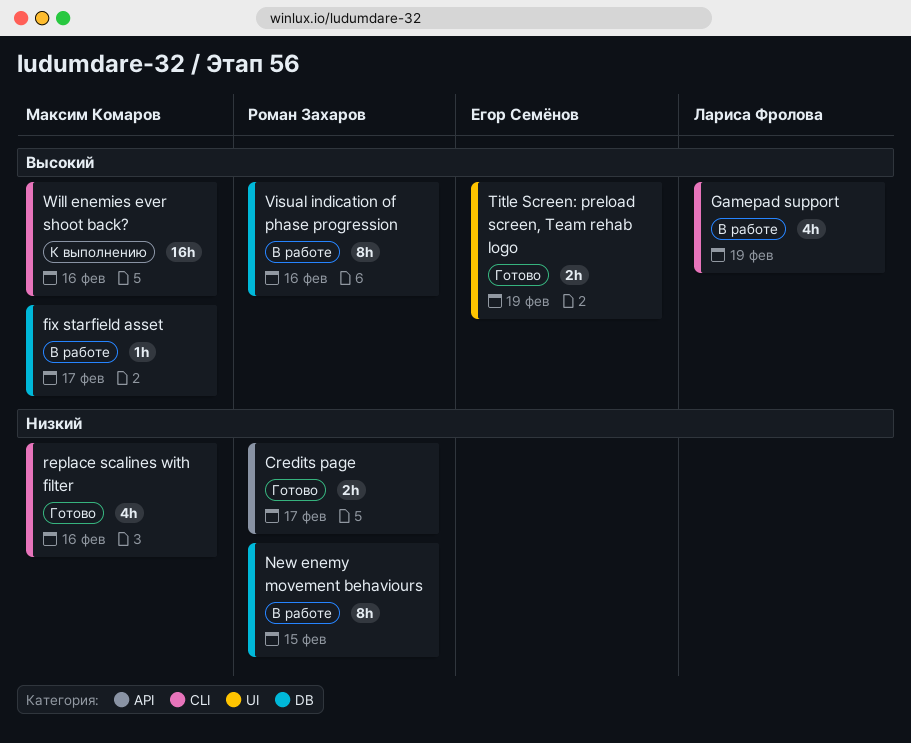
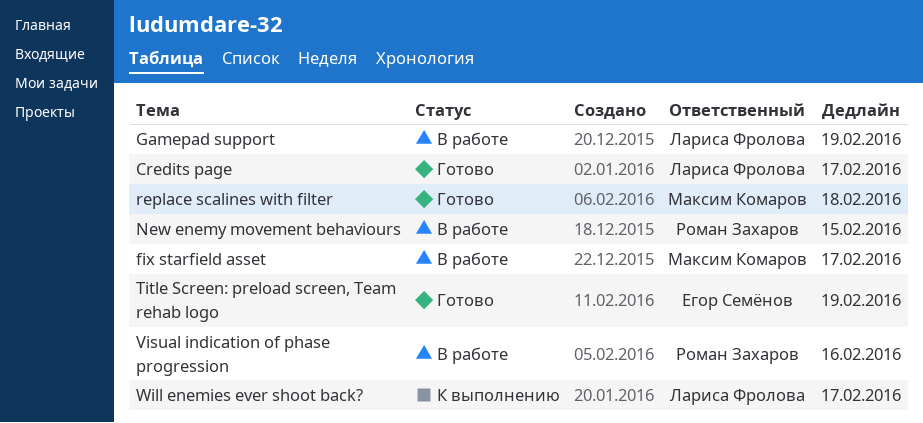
Credits page, owner: Роман Захаров -> Лариса Фролова
replace scalines with filter, due: Feb 16 -> Feb 18
Will enemies ever shoot back?, owner: Максим Комаров -> Лариса Фролова
Will enemies ever shoot back?, due: Feb 16 -> Feb 17

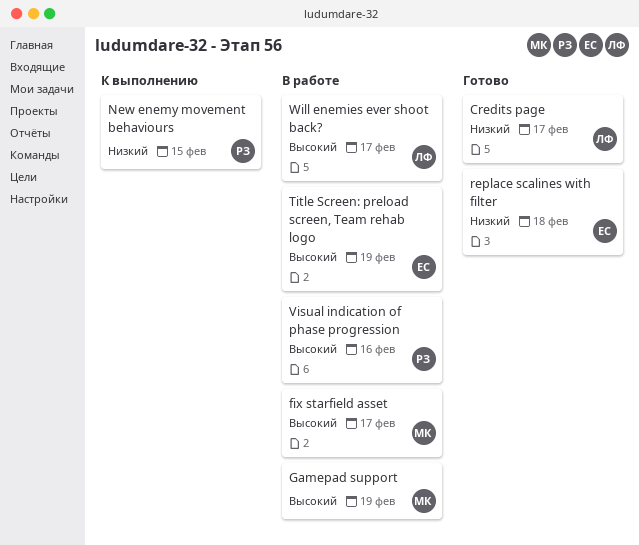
Gamepad support, owner: Лариса Фролова -> Максим Комаров
New enemy movement behaviours, status: В работе -> К выполнению
replace scalines with filter, owner: Максим Комаров -> Егор Семёнов
Title Screen: preload screen, Team rehab logo, status: Готово -> В работе
Will enemies ever shoot back?, status: К выполнению -> В работе

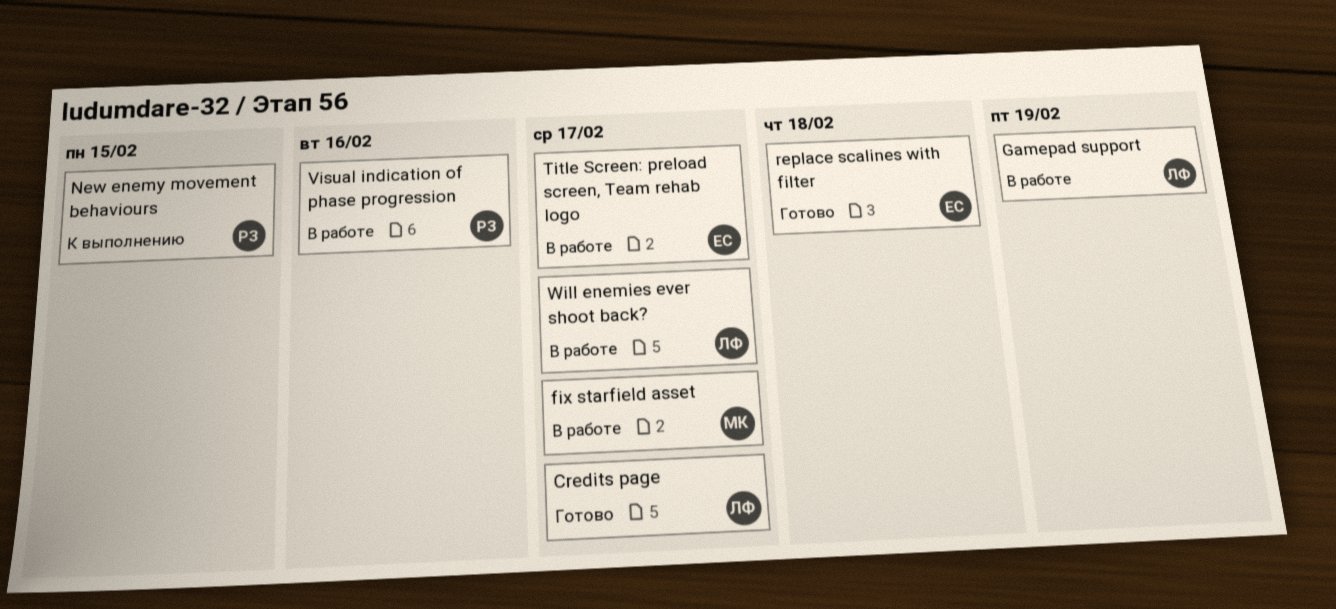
Gamepad support, owner: МК -> ЛФ
Title Screen: preload screen, Team rehab logo, due: Feb 19 -> Feb 17

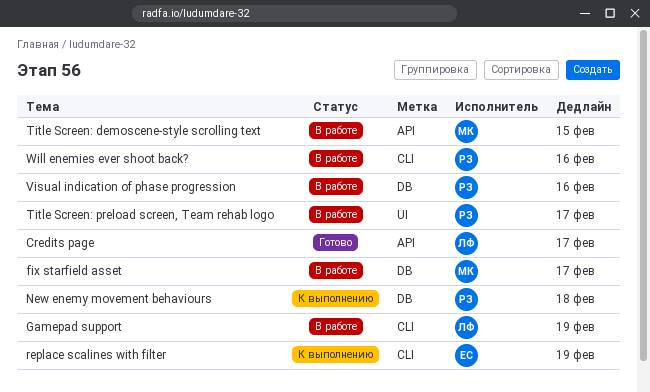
New enemy movement behaviours, due: Feb 15 -> Feb 18
replace scalines with filter, status: Готово -> К выполнению
replace scalines with filter, due: Feb 18 -> Feb 19
Title Screen: demoscene-style scrolling text: none -> present
Title Screen: preload screen, Team rehab logo, owner: ЕС -> РЗ
Will enemies ever shoot back?, owner: ЛФ -> РЗ
Will enemies ever shoot back?, due: Feb 17 -> Feb 16

